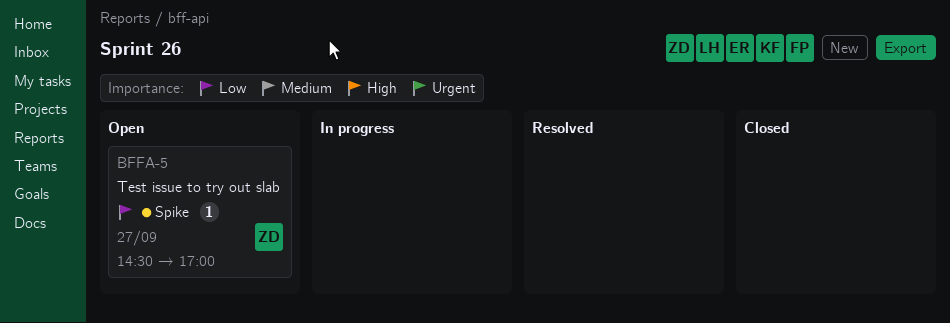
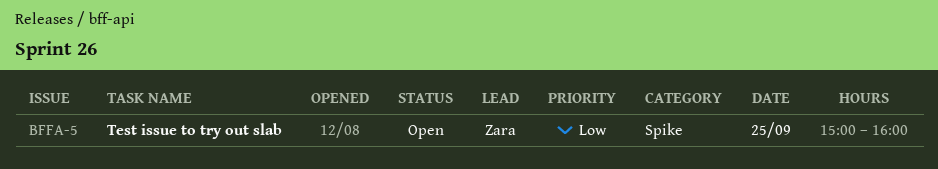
BFFA-5, day: Sep 27 -> Sep 25
BFFA-5, begins: 14:30 -> 15:00
BFFA-5, ends: 17:00 -> 16:00

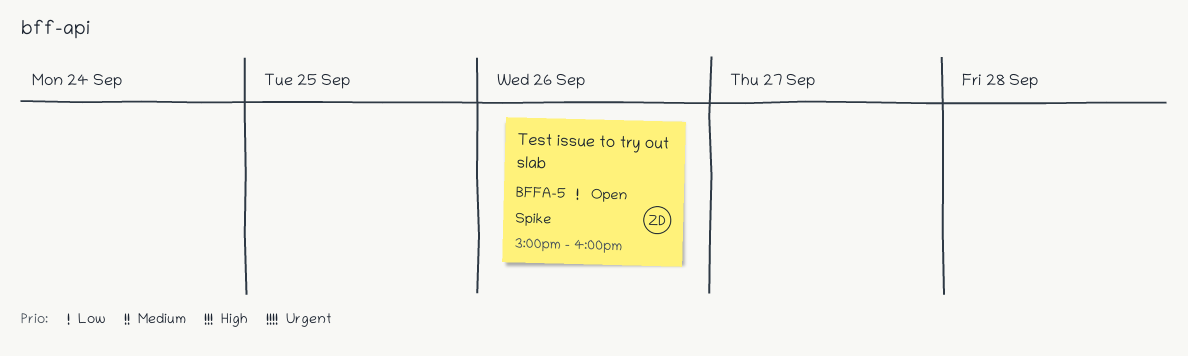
BFFA-5, day: Sep 25 -> Sep 26

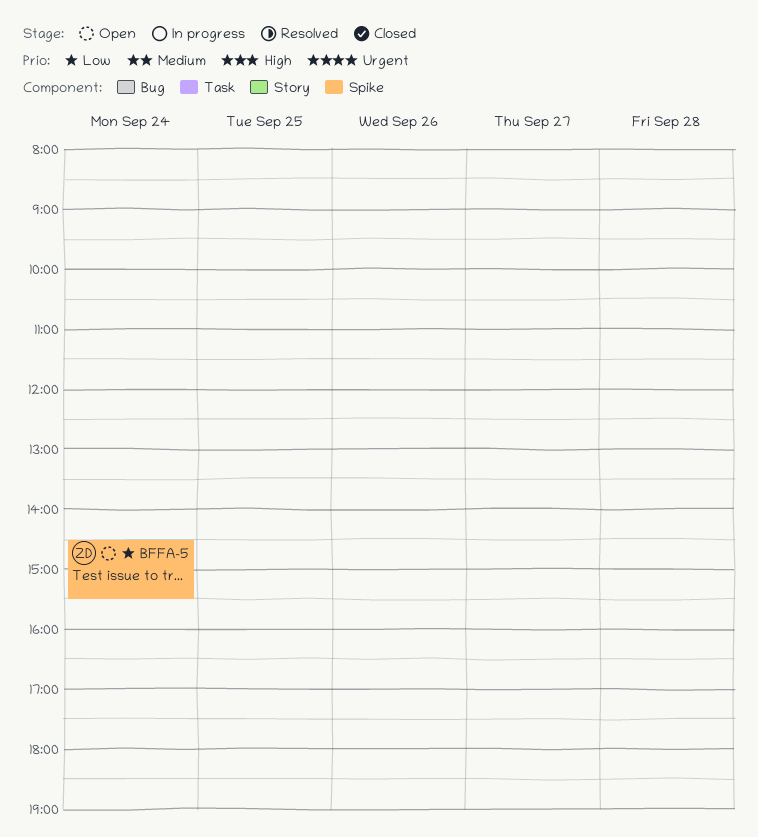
BFFA-5, day: Sep 26 -> Sep 24
BFFA-5, begins: 15:00 -> 14:30
BFFA-5, ends: 16:00 -> 15:30

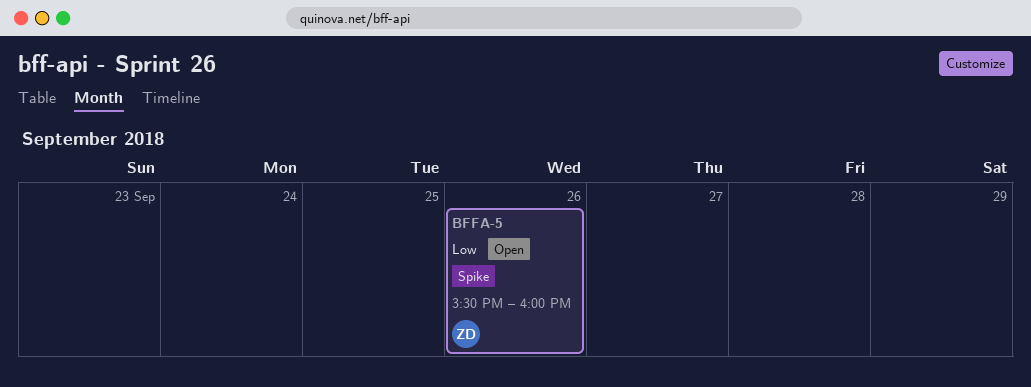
BFFA-5, day: Sep 24 -> Sep 26
BFFA-5, begins: 14:30 -> 15:30
BFFA-5, ends: 15:30 -> 16:00

